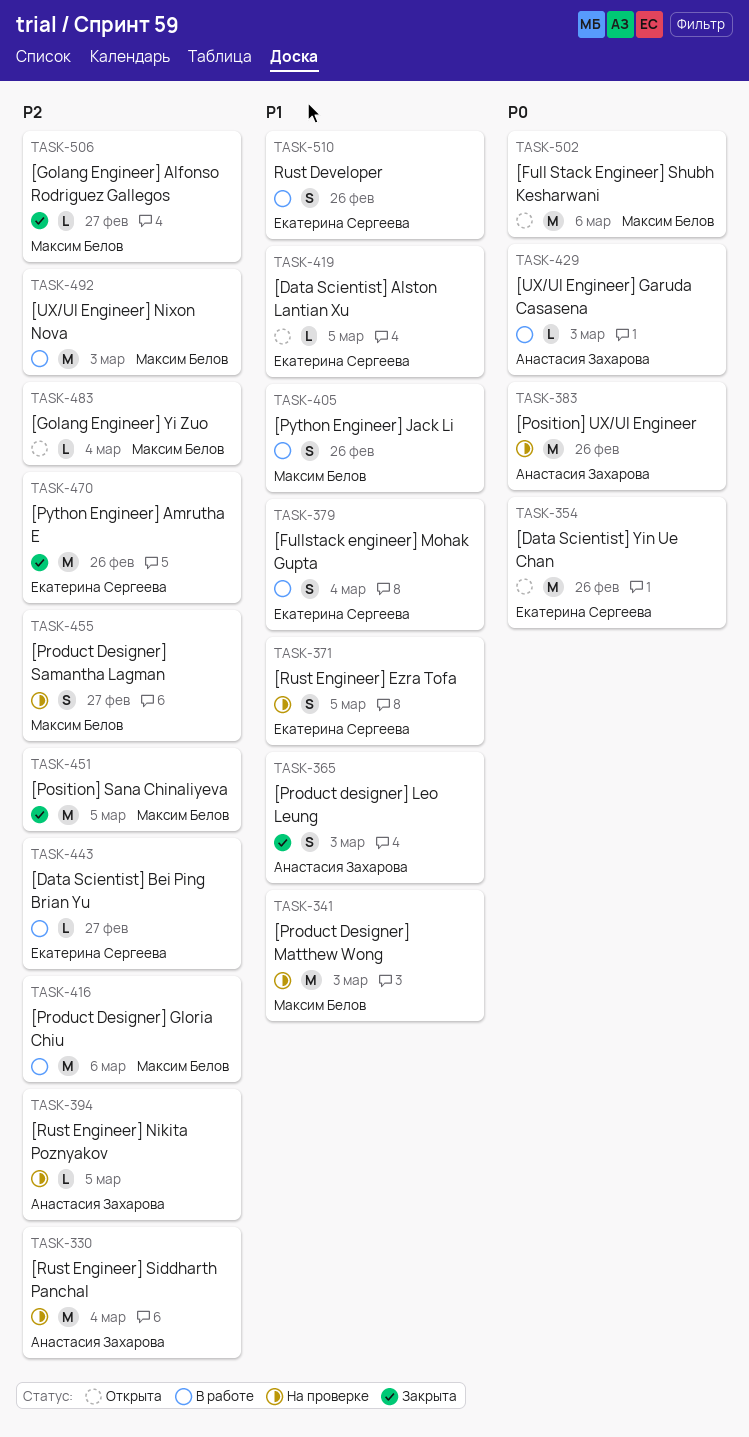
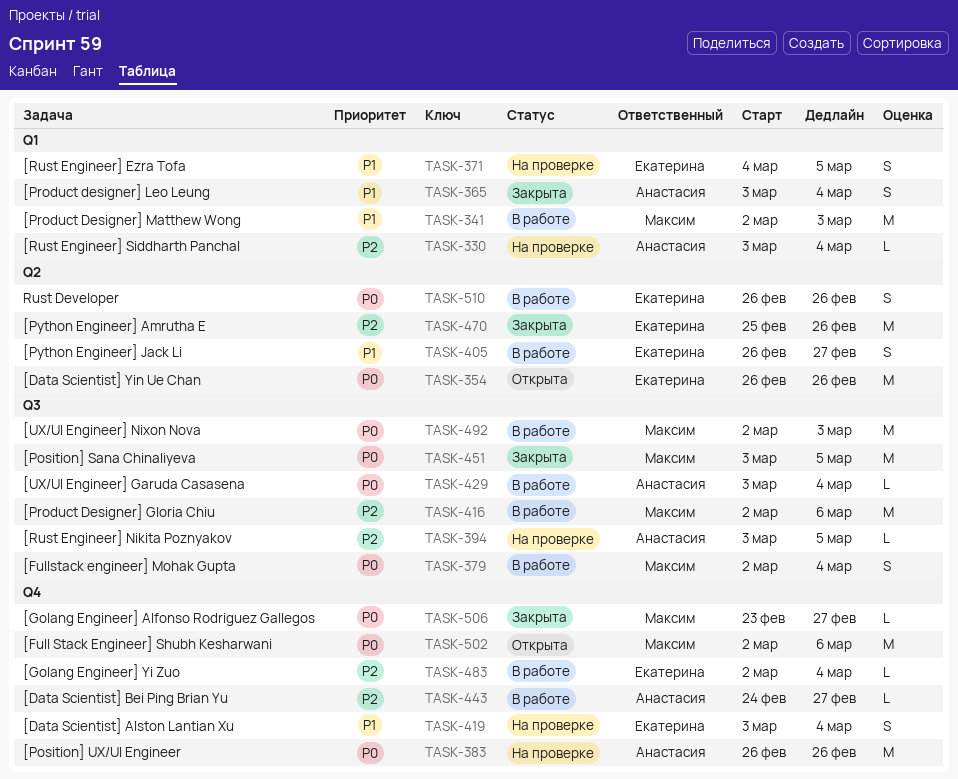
TASK-330, estimate: M -> L
TASK-341, status: На проверке -> В работе
TASK-365, due: Mar 3 -> Mar 4
TASK-379, owner: Екатерина Сергеева -> Максим Белов
TASK-379, priority: P1 -> P0
TASK-405, owner: Максим Белов -> Екатерина Сергеева
TASK-405, due: Feb 26 -> Feb 27
TASK-419, status: Открыта -> На проверке
TASK-419, estimate: L -> S
TASK-419, due: Mar 5 -> Mar 4
TASK-429, due: Mar 3 -> Mar 4
TASK-443, owner: Екатерина Сергеева -> Анастасия Захарова
TASK-451, priority: P2 -> P0
TASK-455: present -> none
TASK-483, status: Открыта -> В работе
TASK-483, owner: Максим Белов -> Екатерина Сергеева
TASK-492, priority: P2 -> P0
TASK-506, priority: P2 -> P0
TASK-510, priority: P1 -> P0

